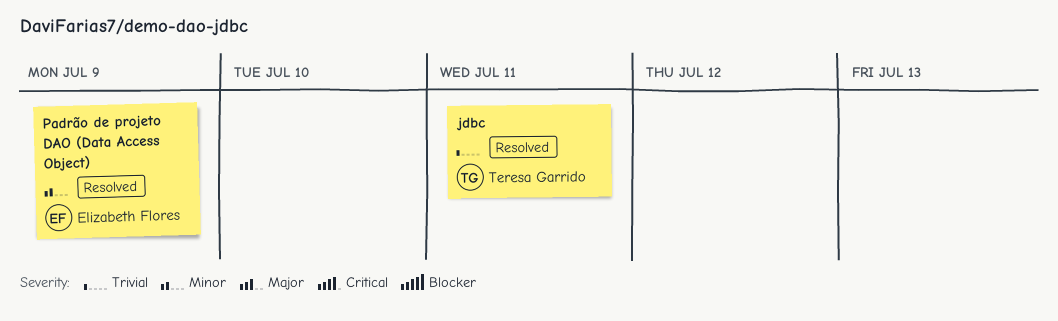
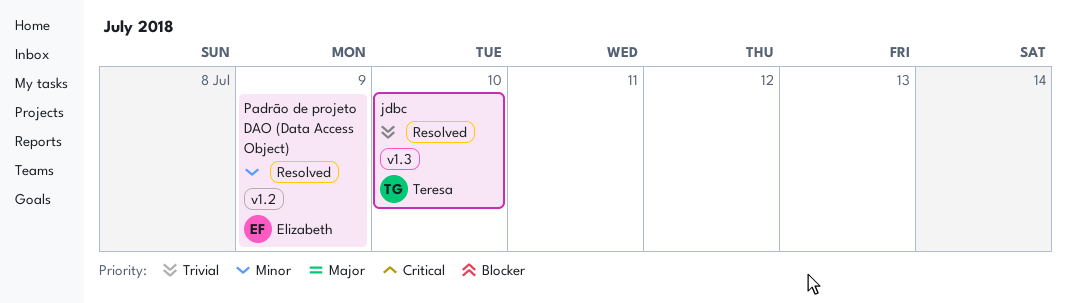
jdbc, due: Jul 11 -> Jul 10

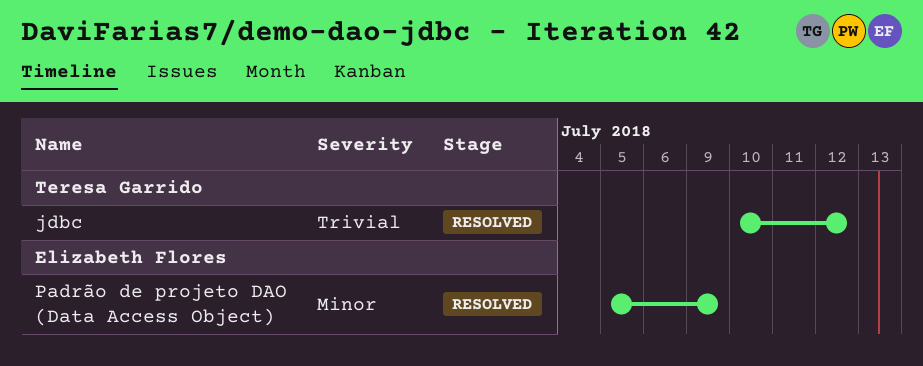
jdbc, due: Jul 10 -> Jul 12

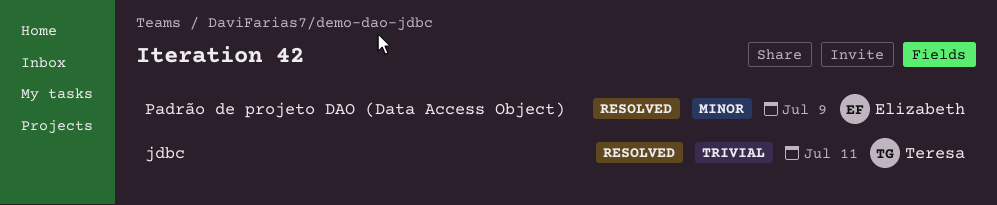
jdbc, due: Jul 12 -> Jul 11

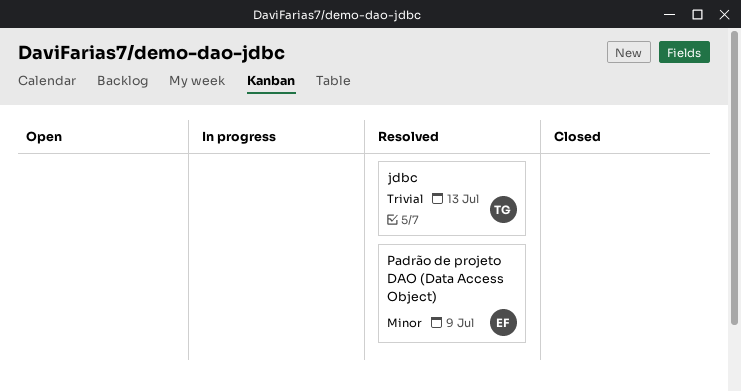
jdbc, due: Jul 11 -> Jul 13

